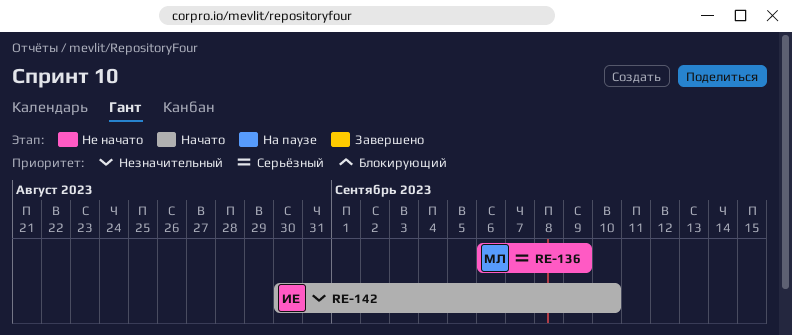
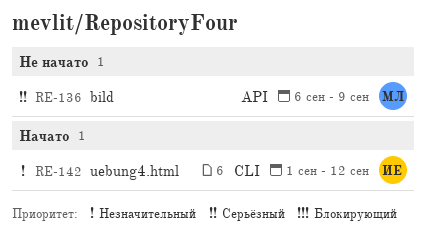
RE-142, start: Aug 30 -> Sep 1
RE-142, due: Sep 10 -> Sep 12

